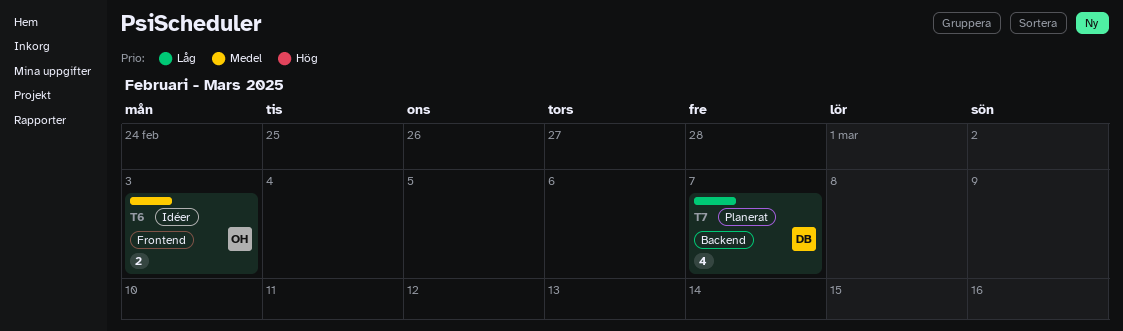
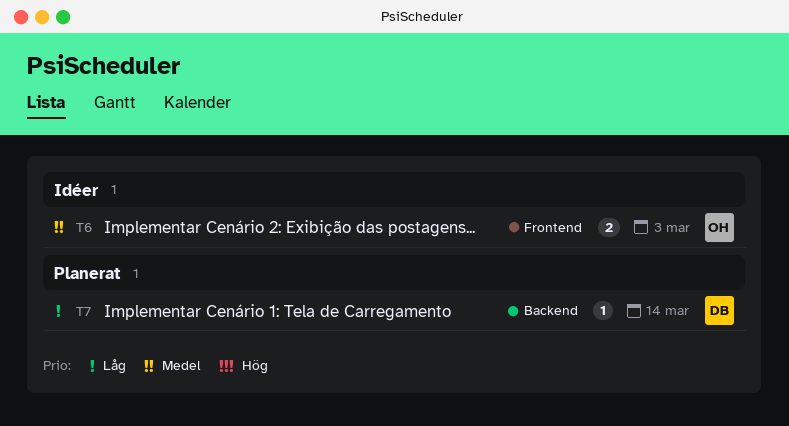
T7, estimate: 4 -> 1
T7, due: Mar 7 -> Mar 14

